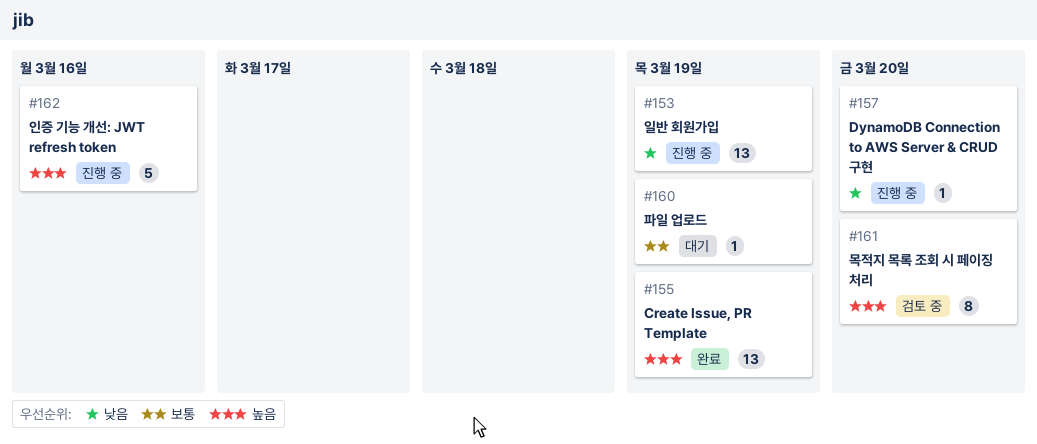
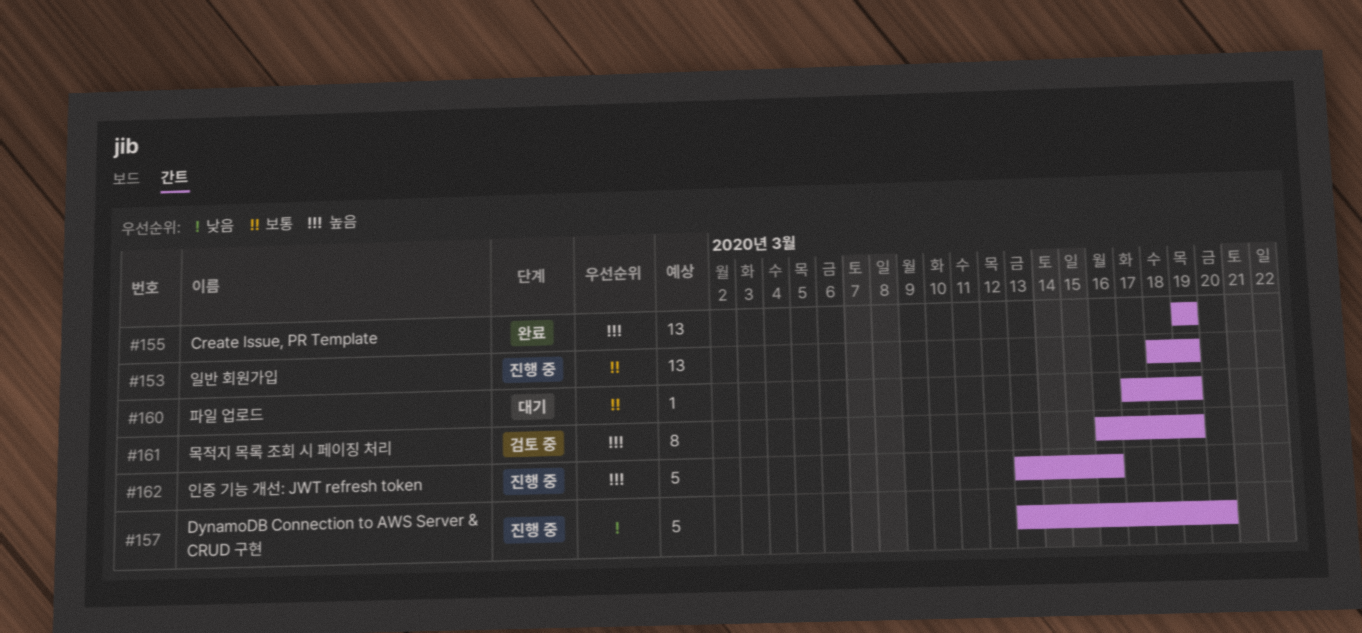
#153, priority: 낮음 -> 보통
#157, estimate: 1 -> 5
#161, due: Mar 20 -> Mar 19

